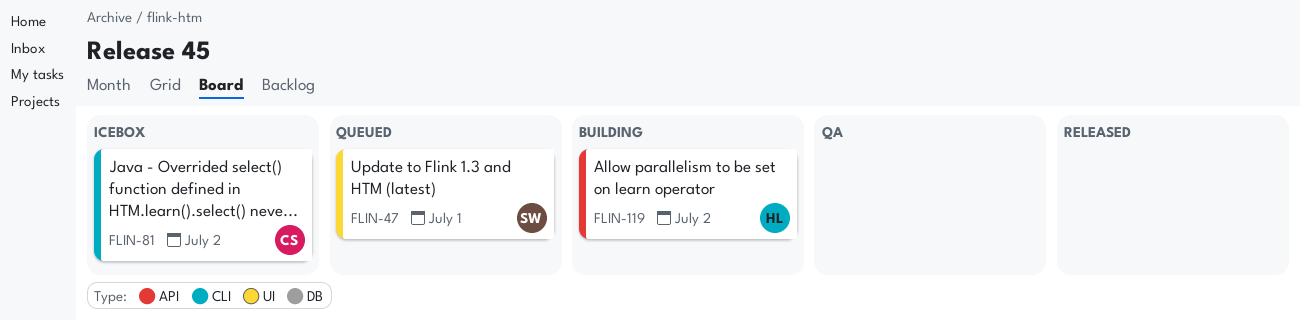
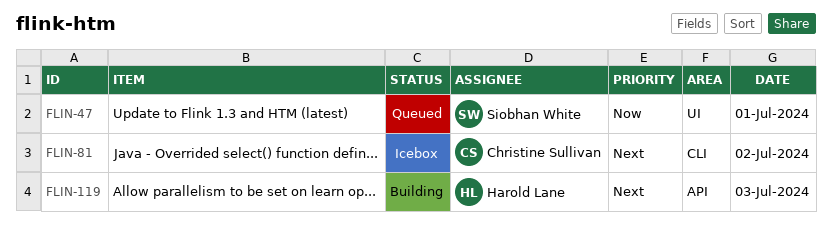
FLIN-119, day: Jul 2 -> Jul 3

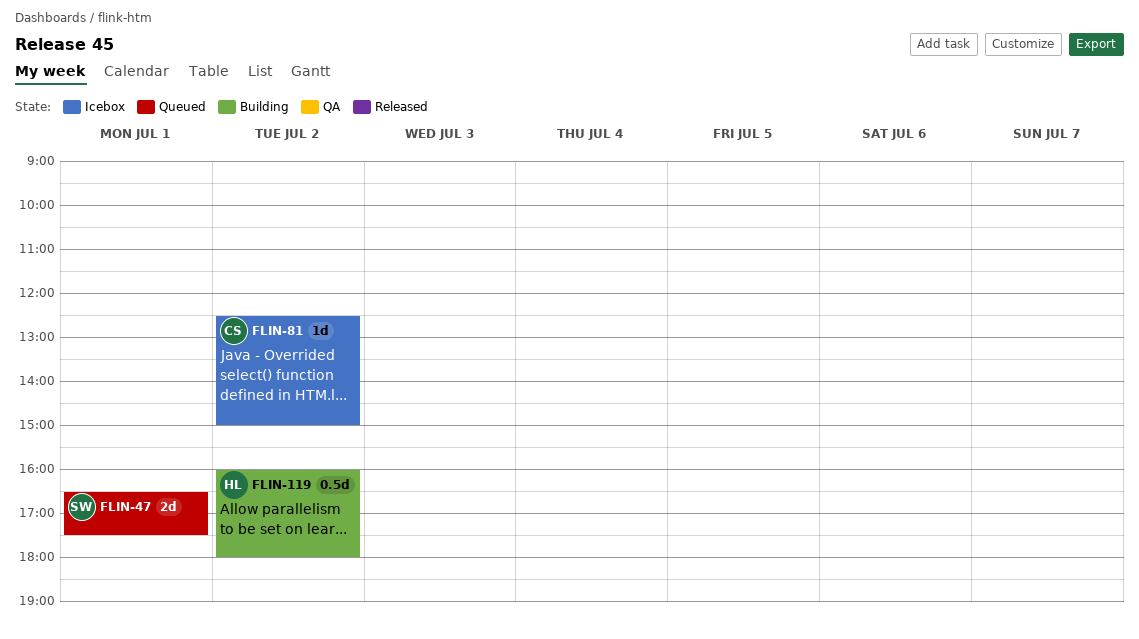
FLIN-119, day: Jul 3 -> Jul 2

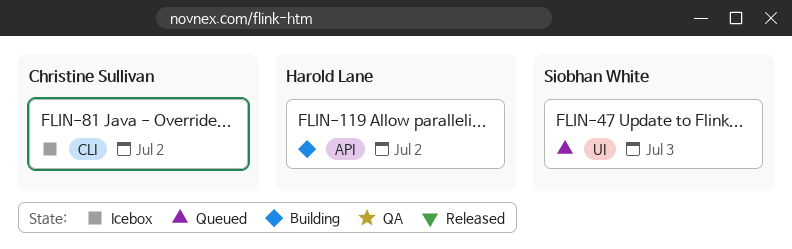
FLIN-47, day: Jul 1 -> Jul 3

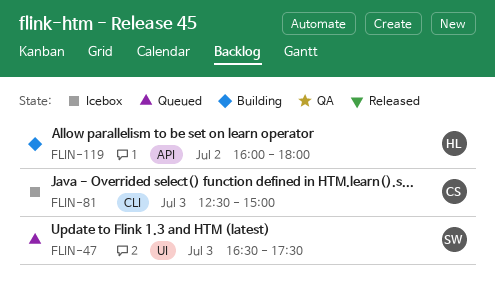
FLIN-81, day: Jul 2 -> Jul 3

